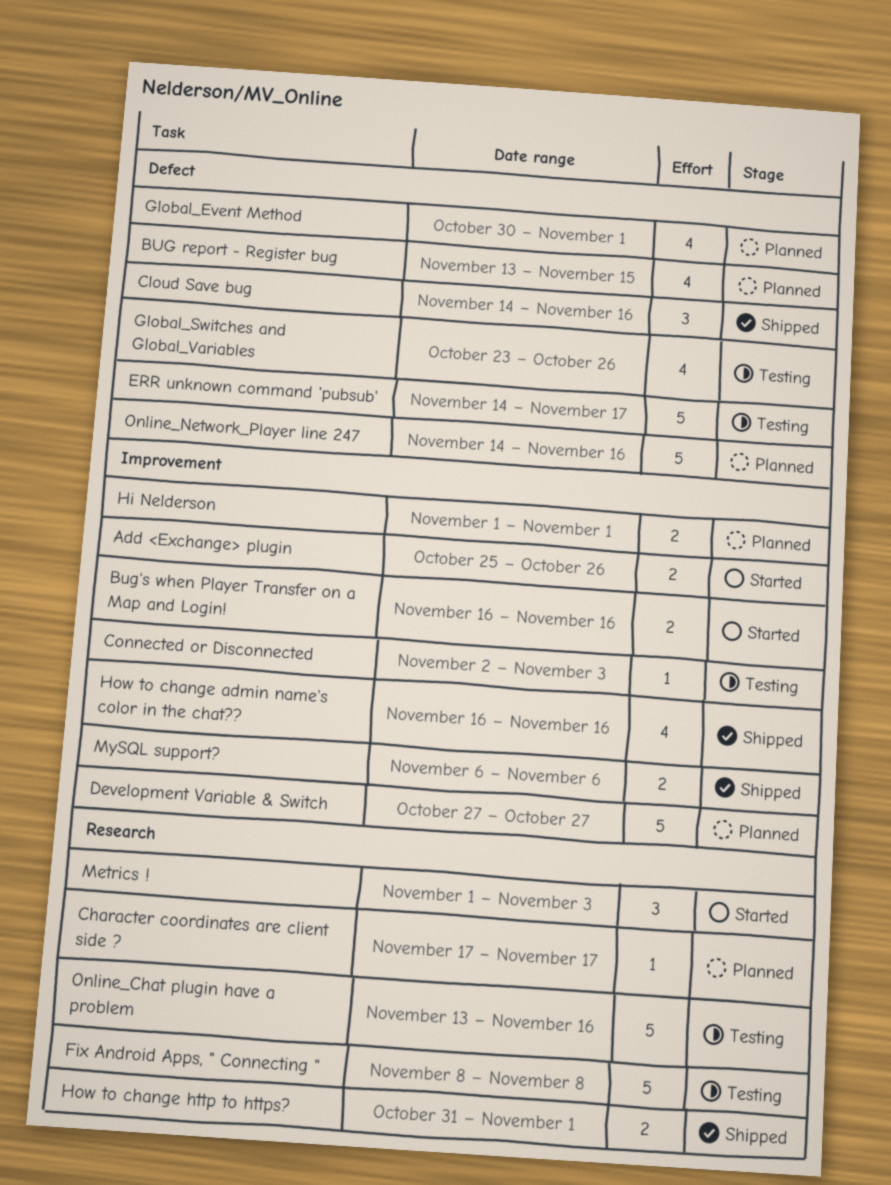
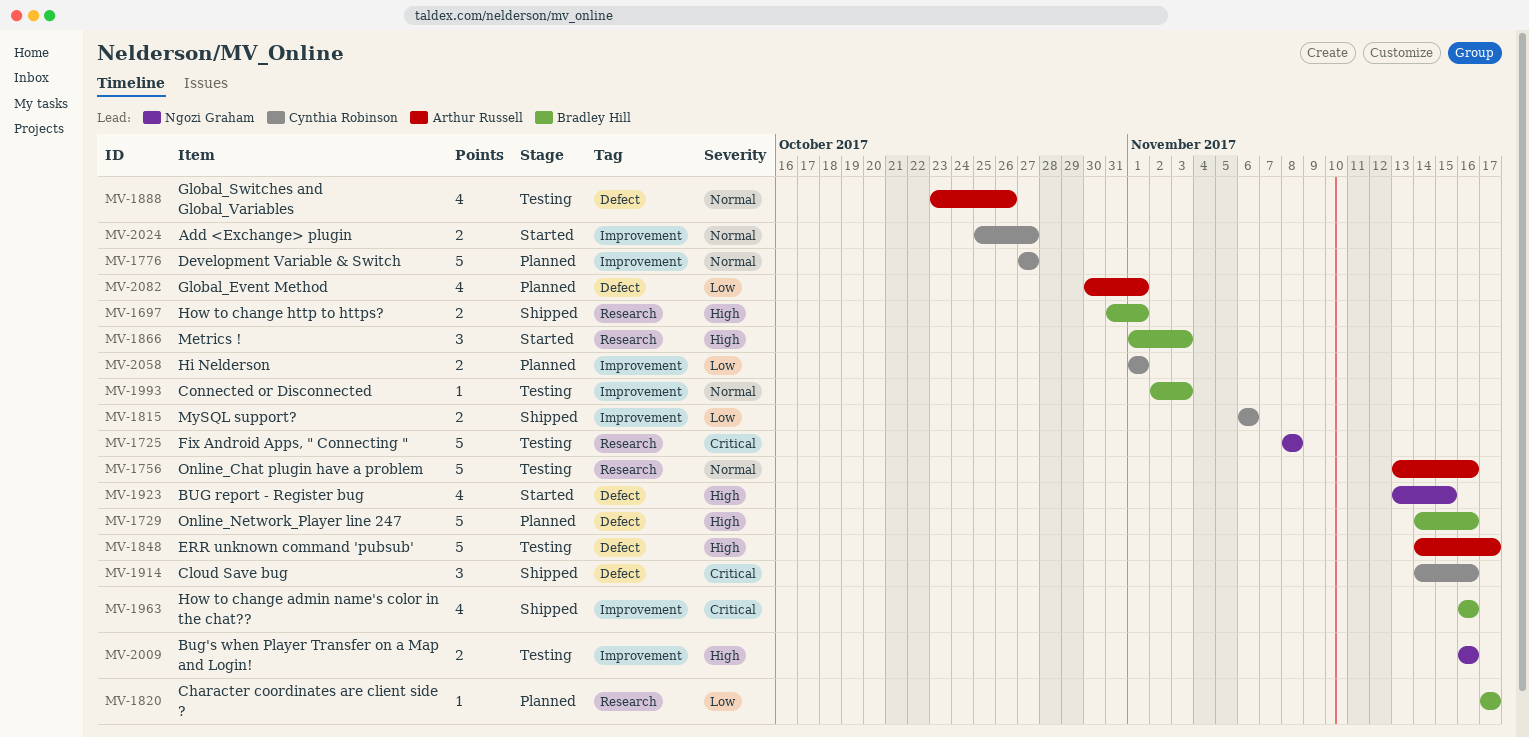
Add <Exchange> plugin, due: Oct 26 -> Oct 27
BUG report - Register bug, status: Planned -> Started
Bug's when Player Transfer on a Map and Login!, status: Started -> Testing

